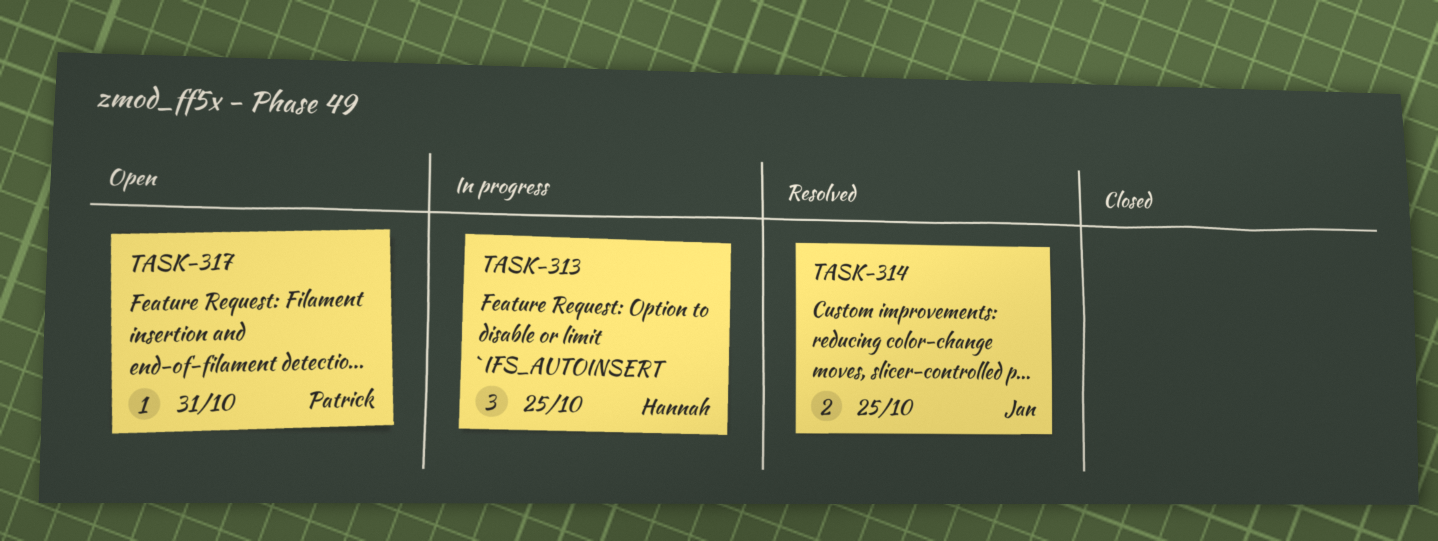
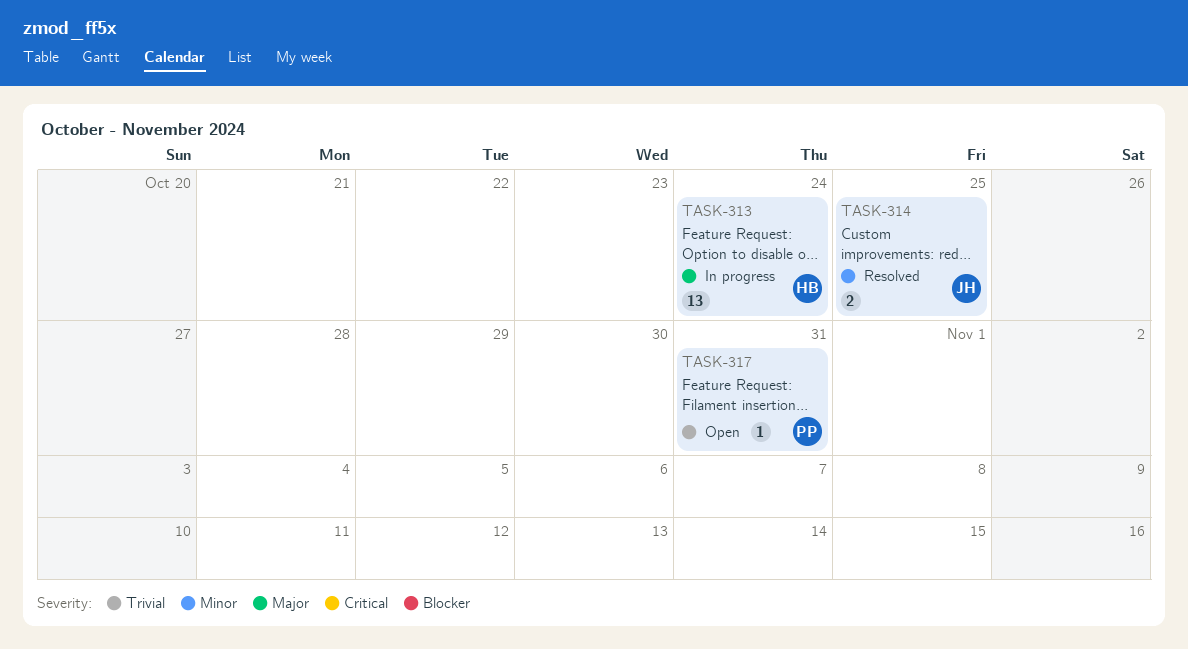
TASK-313, estimate: 3 -> 13
TASK-313, due: Oct 25 -> Oct 24

